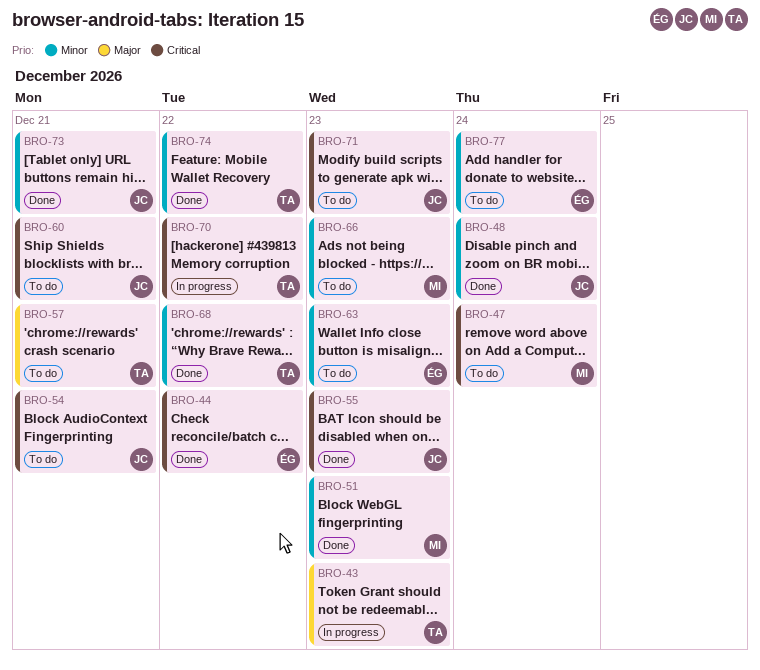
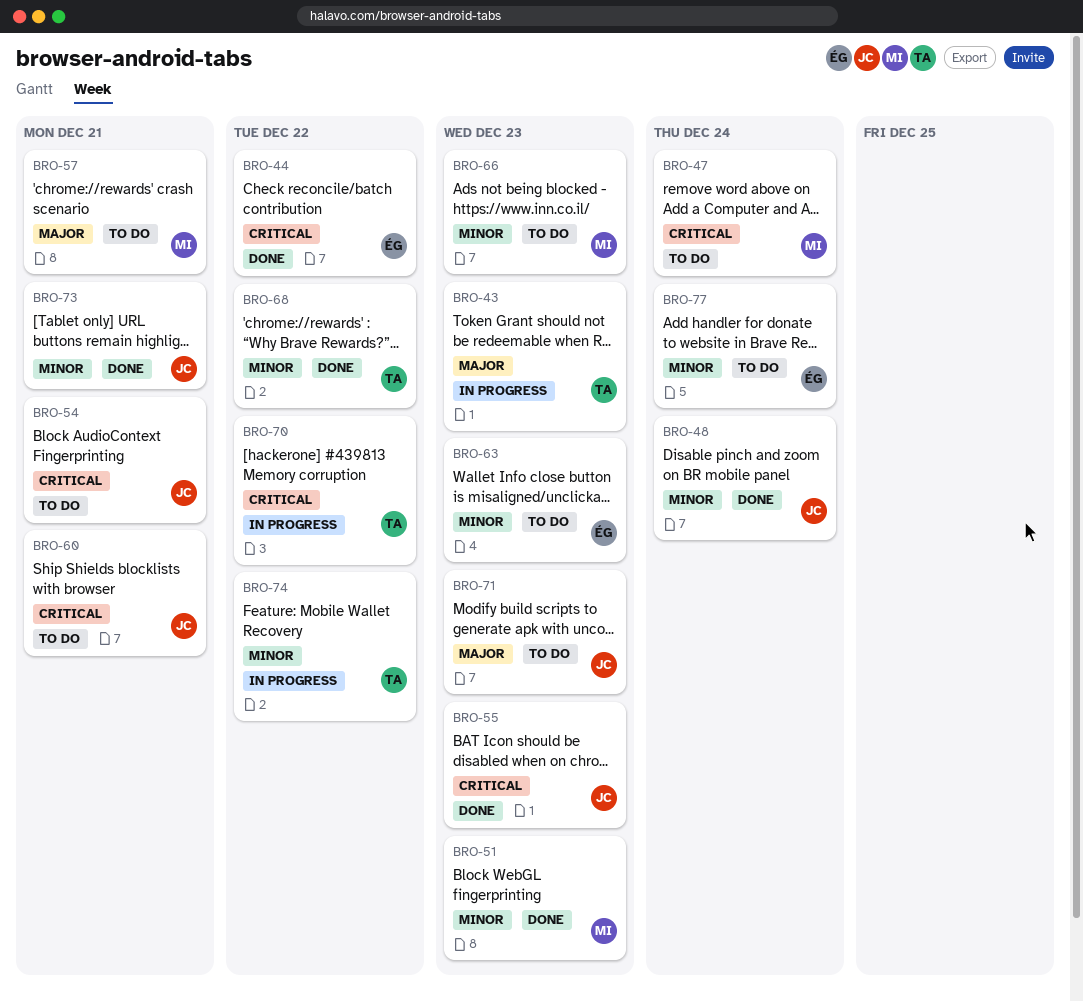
BRO-57, owner: TA -> MI
BRO-71, priority: Critical -> Major
BRO-74, status: Done -> In progress

